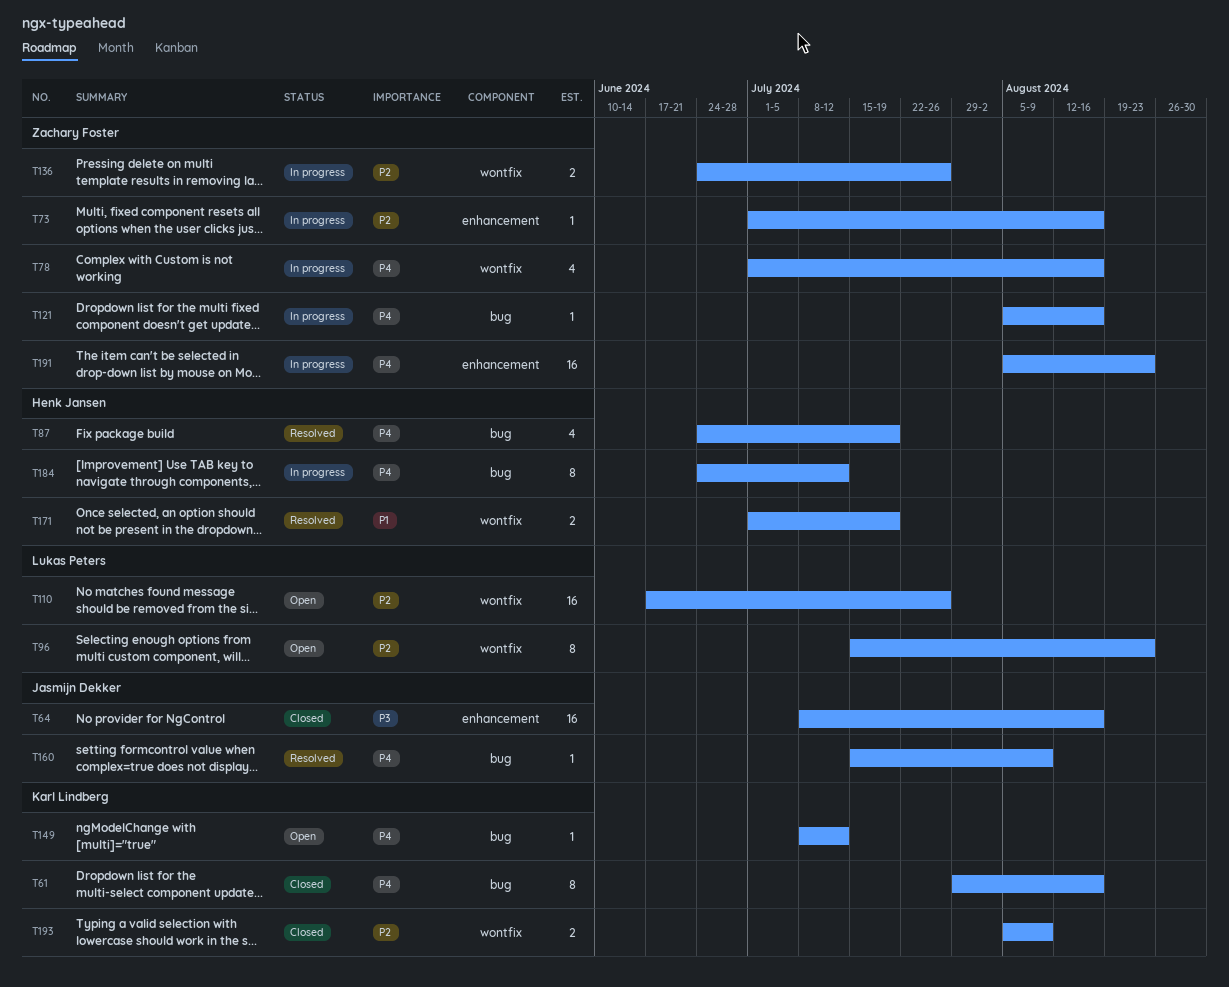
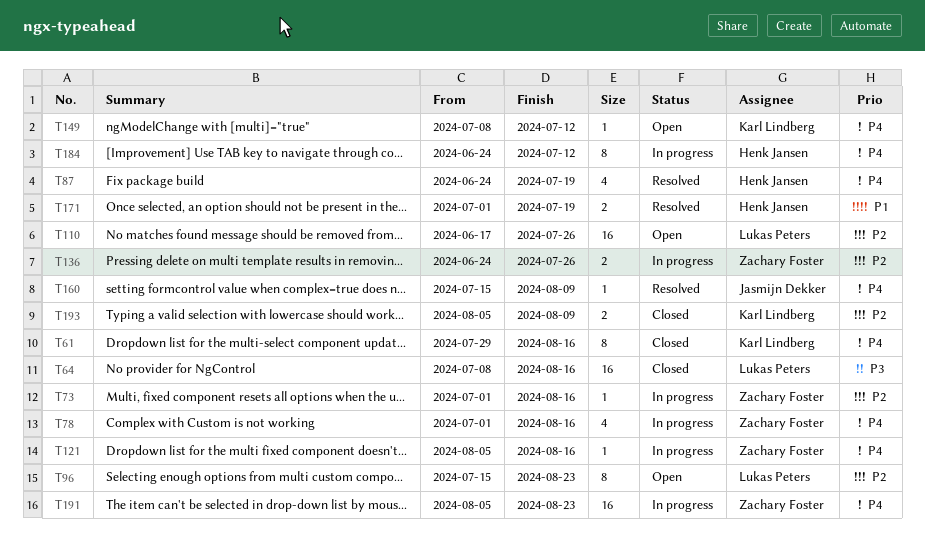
T64, owner: Jasmijn Dekker -> Lukas Peters

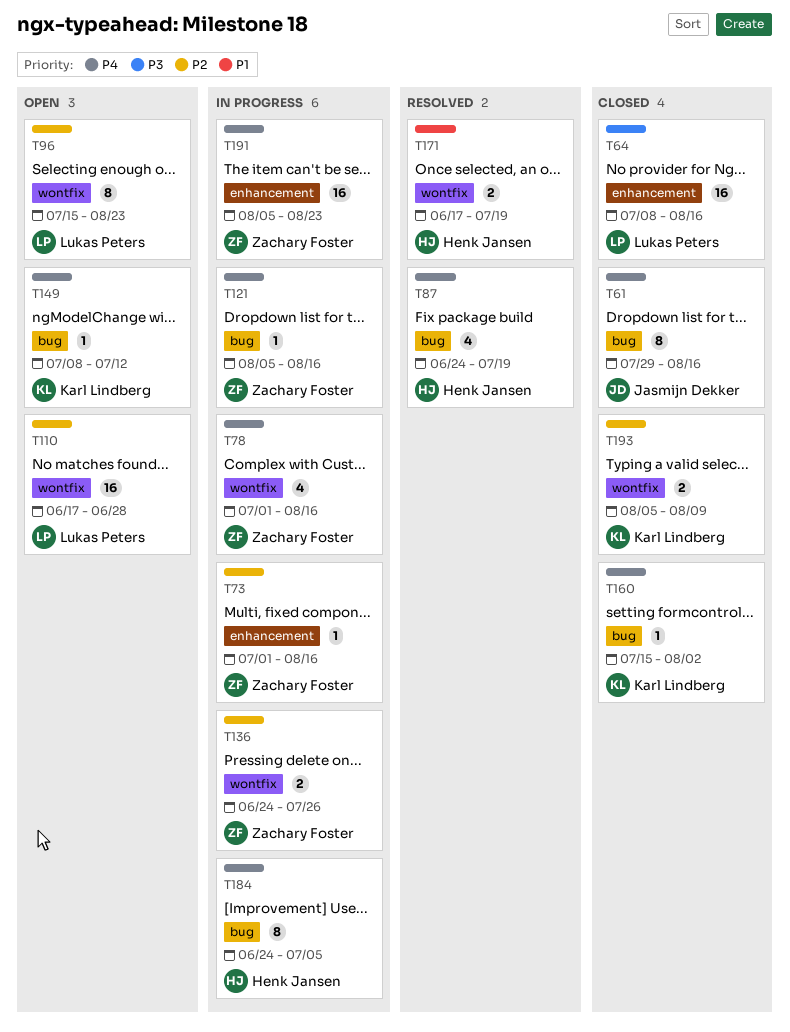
T61, owner: Karl Lindberg -> Jasmijn Dekker
T110, due: Jul 26 -> Jun 28
T160, status: Resolved -> Closed
T160, owner: Jasmijn Dekker -> Karl Lindberg
T160, due: Aug 9 -> Aug 2
T171, start: Jul 1 -> Jun 17
T184, due: Jul 12 -> Jul 5

